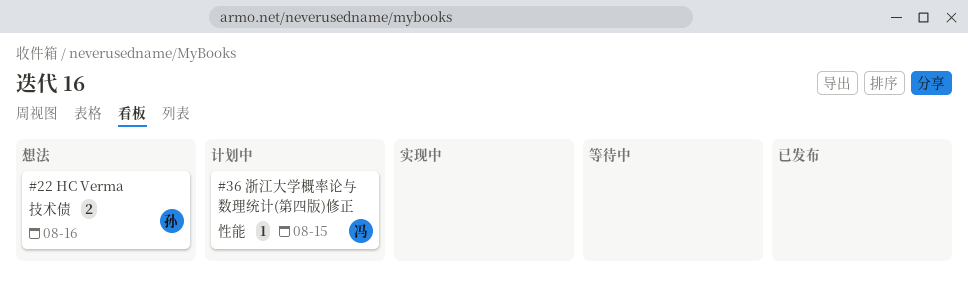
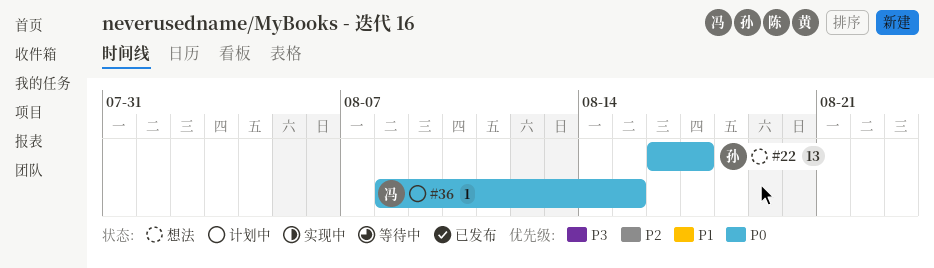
#22, estimate: 2 -> 13
#22, due: Aug 16 -> Aug 17

